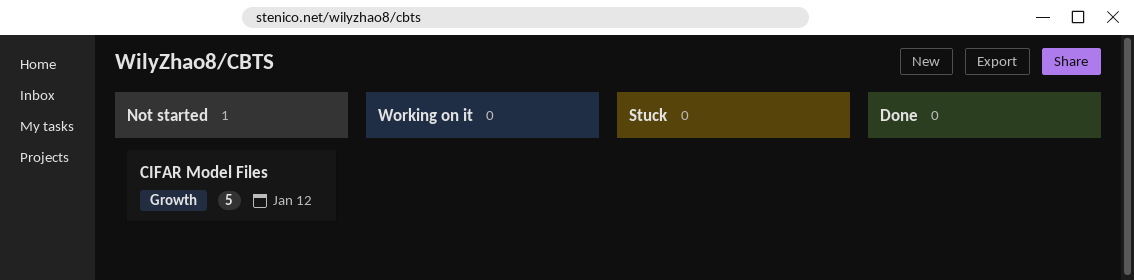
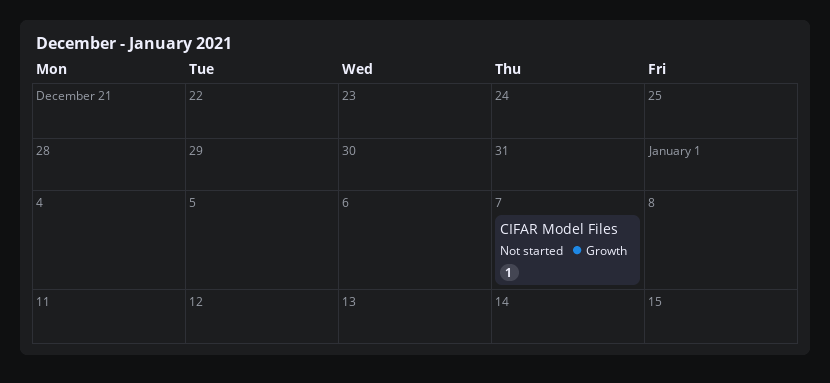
CIFAR Model Files, estimate: 5 -> 1
CIFAR Model Files, due: Jan 12 -> Jan 7

